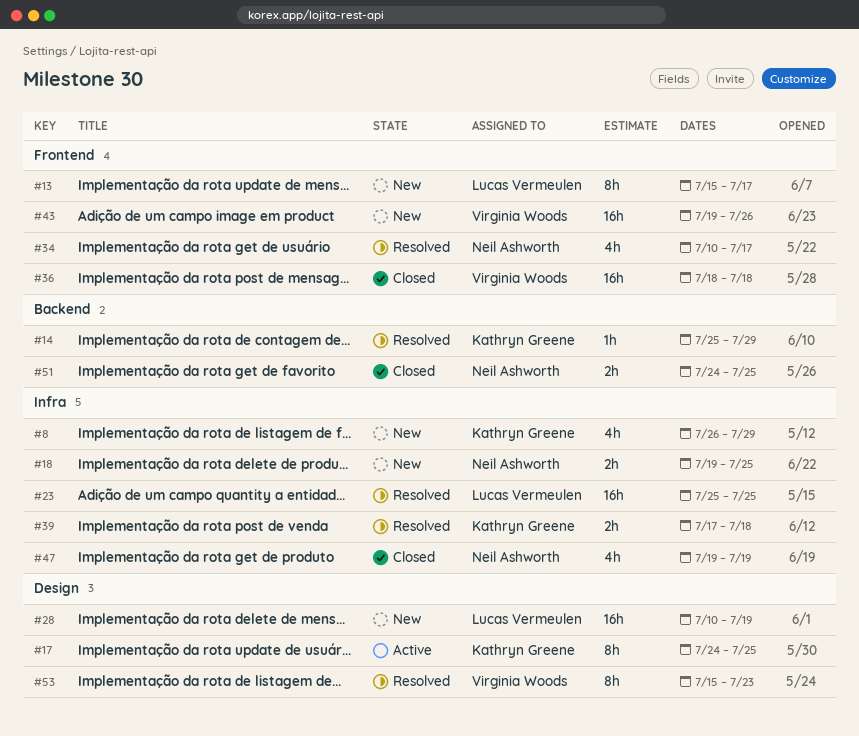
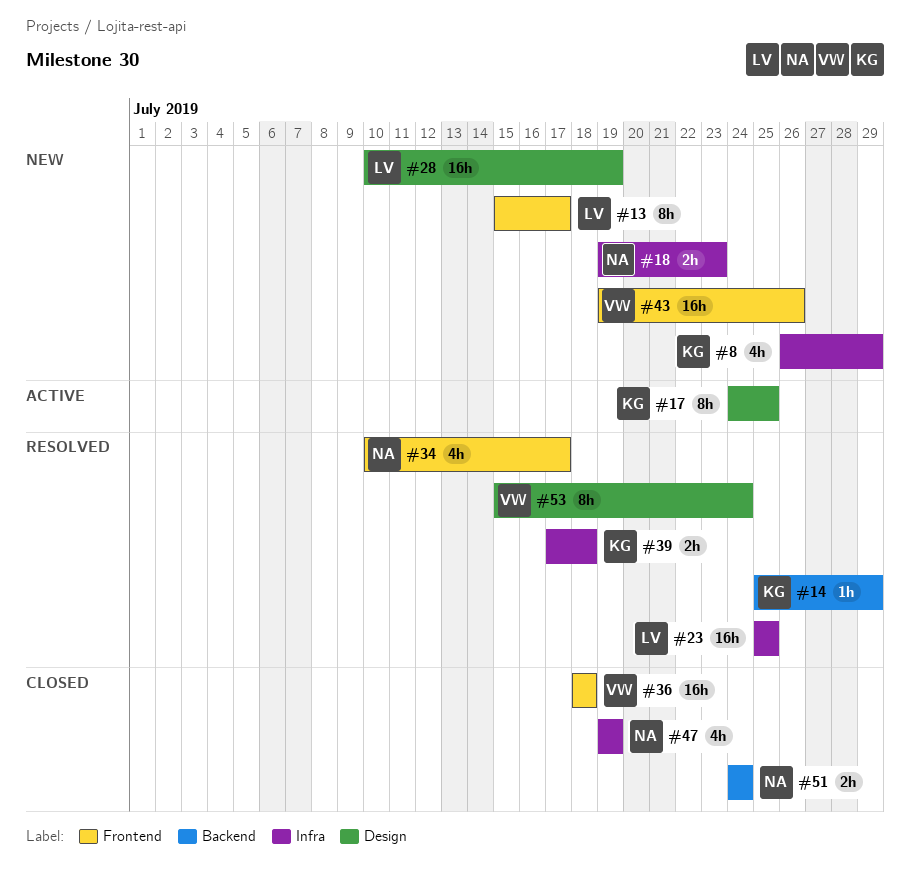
#18, due: Jul 25 -> Jul 23
#51, due: Jul 25 -> Jul 24
#53, due: Jul 23 -> Jul 24

